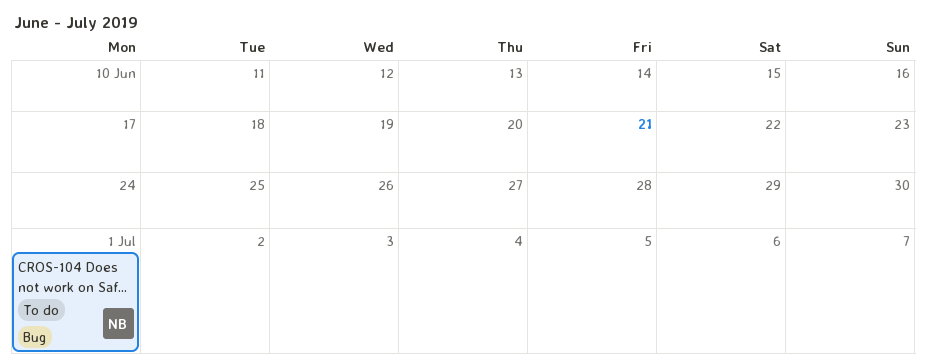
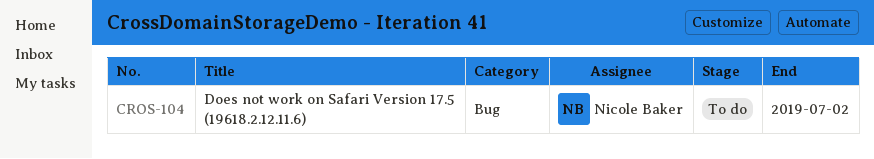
CROS-104, due: Jul 1 -> Jul 2

